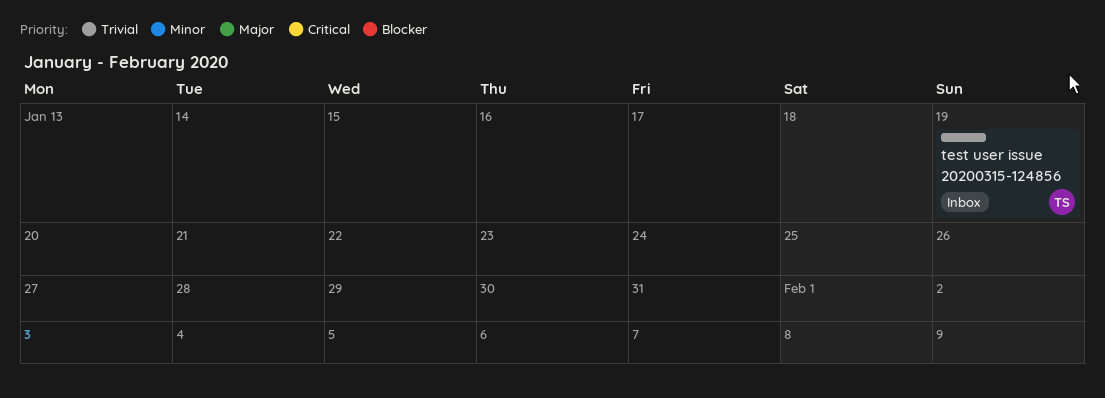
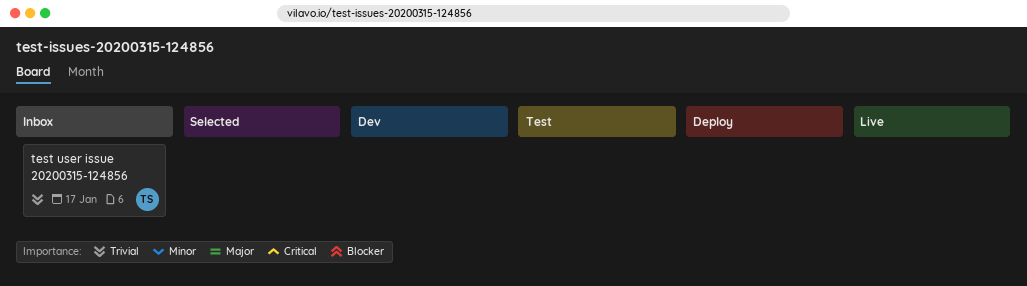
test user issue 20200315-124856, due: Jan 19 -> Jan 17

